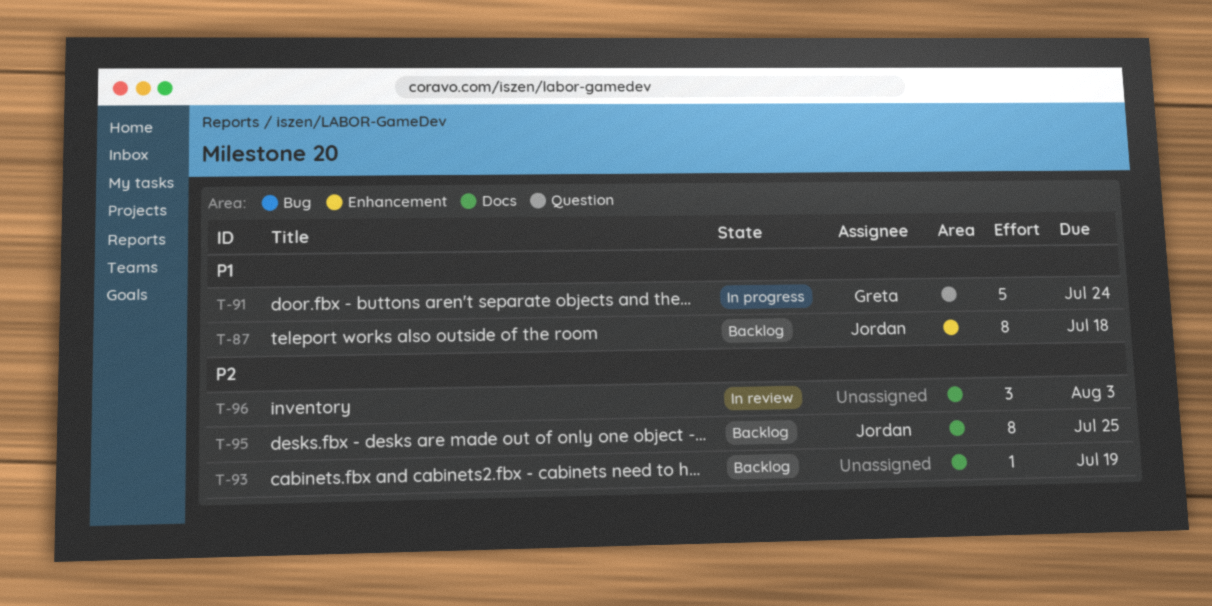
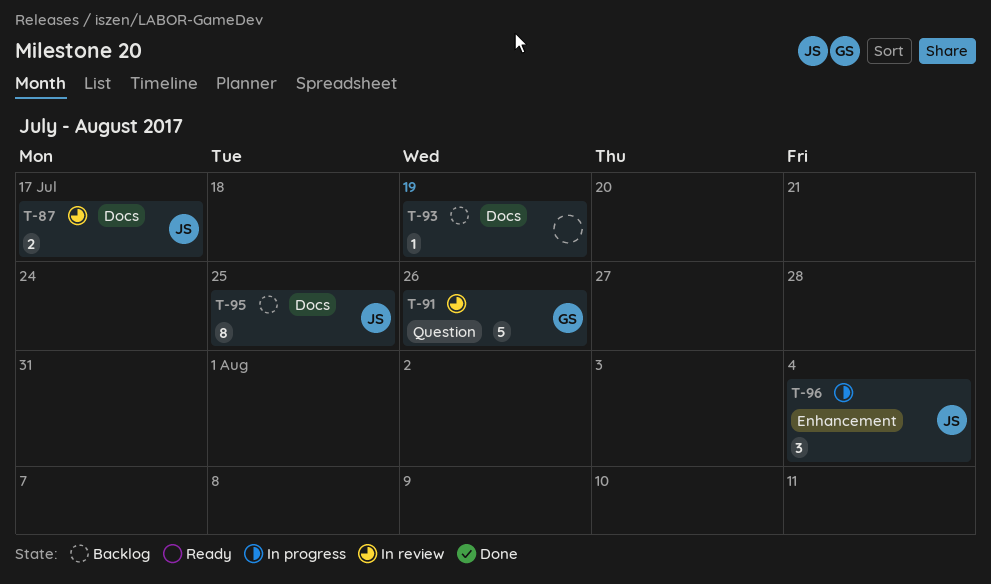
T-87, status: Backlog -> In review
T-87, label: Enhancement -> Docs
T-87, estimate: 8 -> 2
T-87, due: Jul 18 -> Jul 17
T-91, status: In progress -> In review
T-91, due: Jul 24 -> Jul 26
T-96, status: In review -> In progress
T-96, owner: none -> Jordan
T-96, label: Docs -> Enhancement
T-96, due: Aug 3 -> Aug 4

